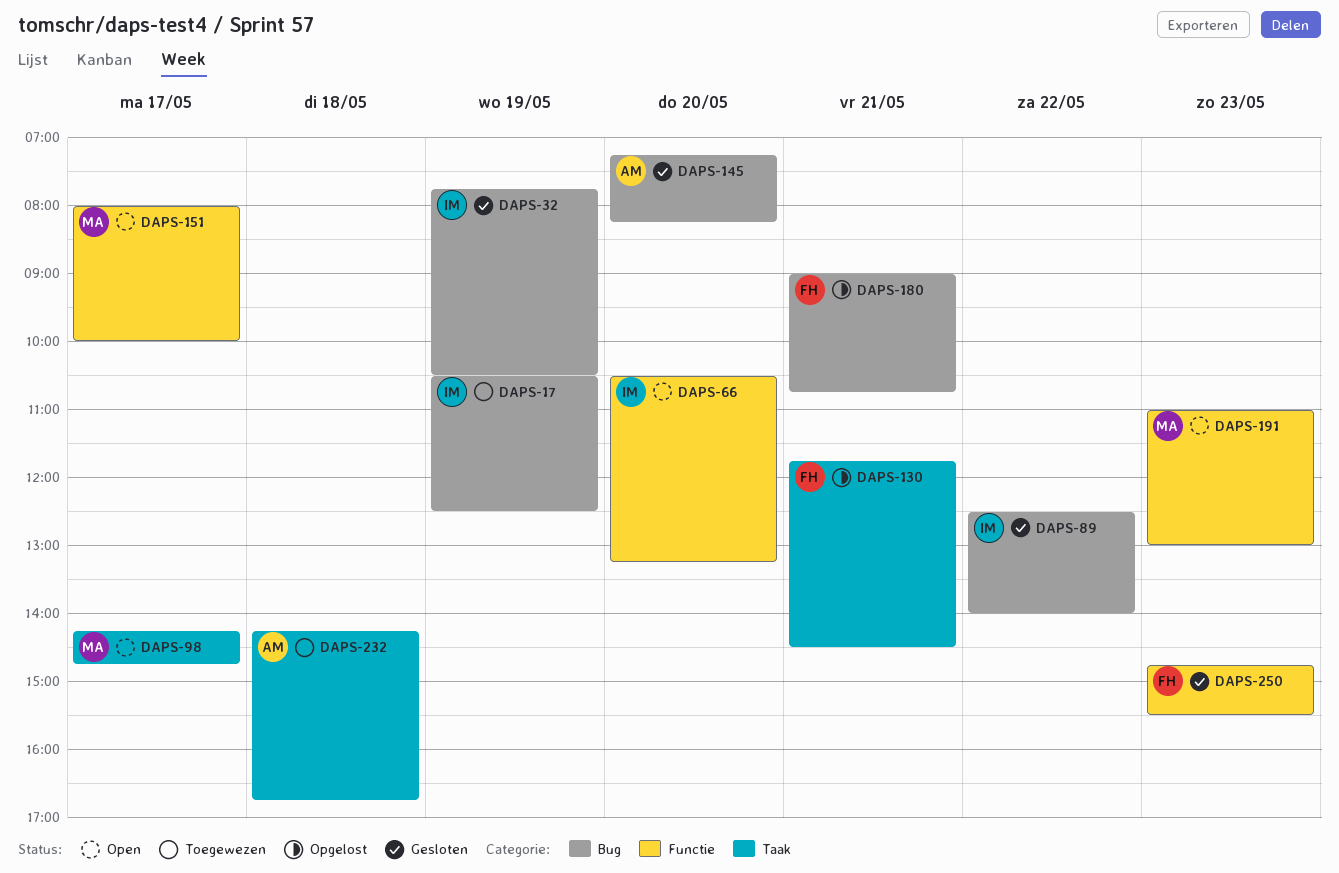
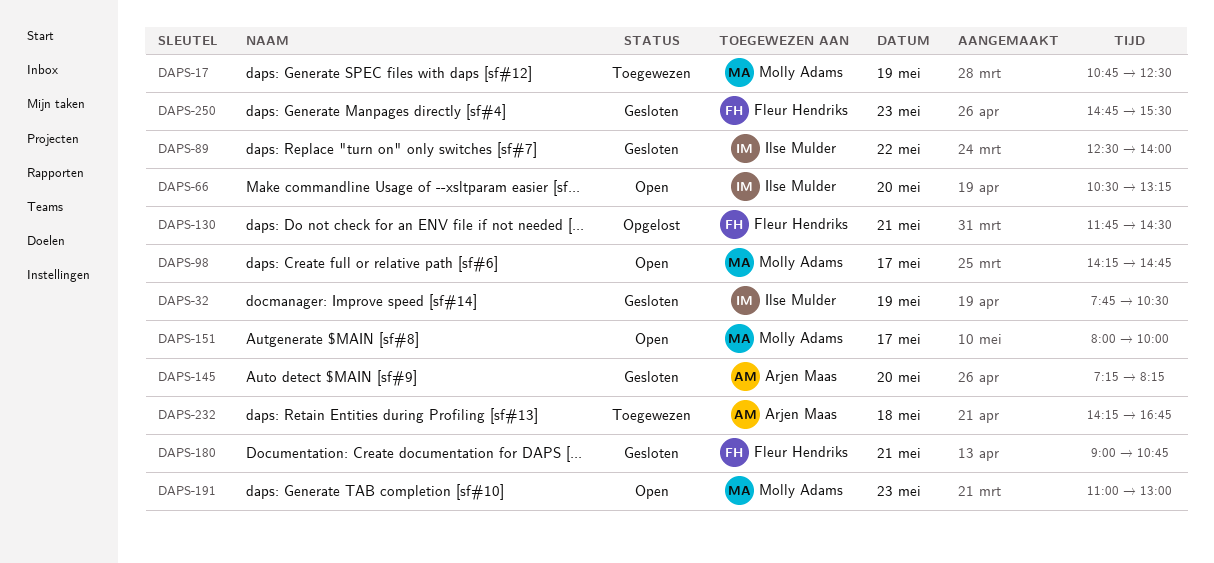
DAPS-17, owner: Ilse Mulder -> Molly Adams
DAPS-17, begins: 10:30 -> 10:45
DAPS-180, status: Opgelost -> Gesloten

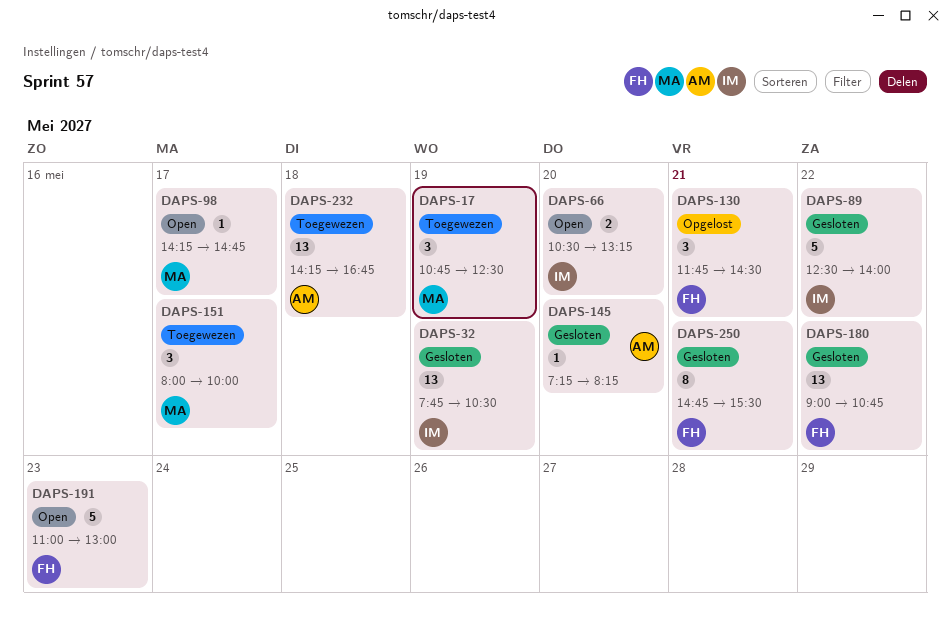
DAPS-151, status: Open -> Toegewezen
DAPS-180, day: May 21 -> May 22
DAPS-191, owner: Molly Adams -> Fleur Hendriks
DAPS-250, day: May 23 -> May 21

